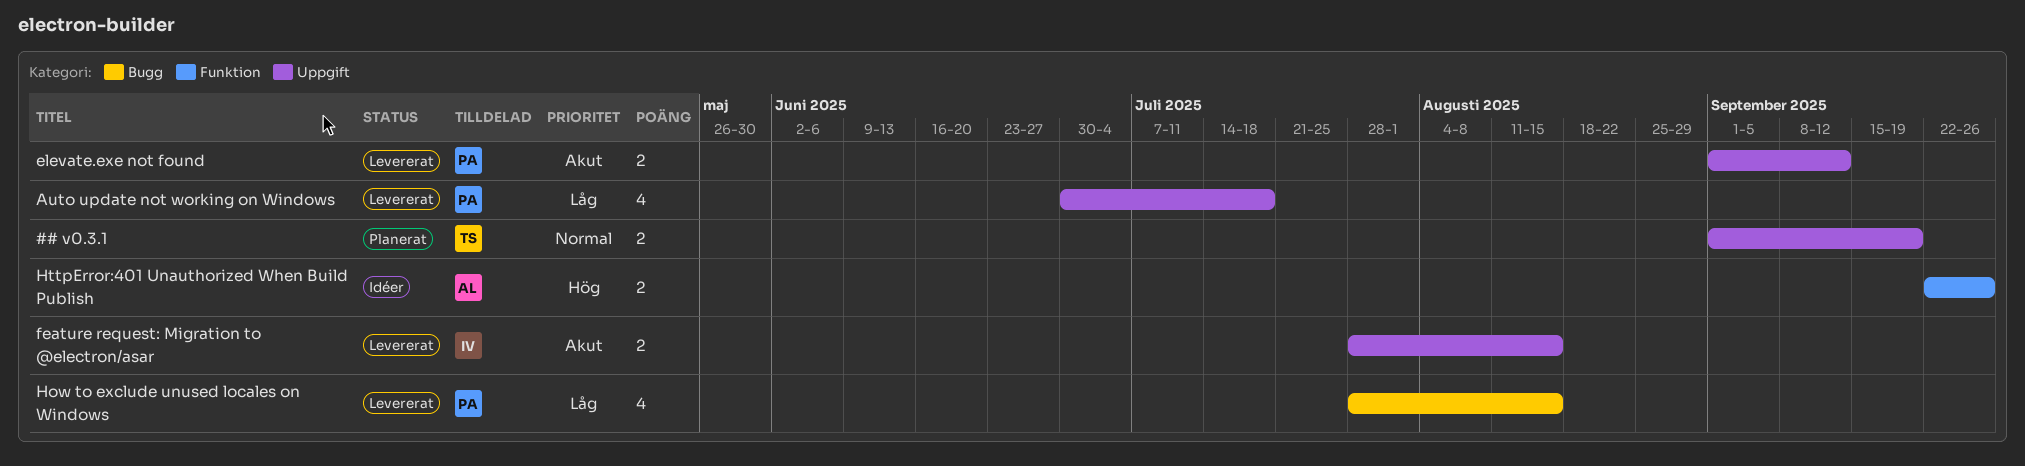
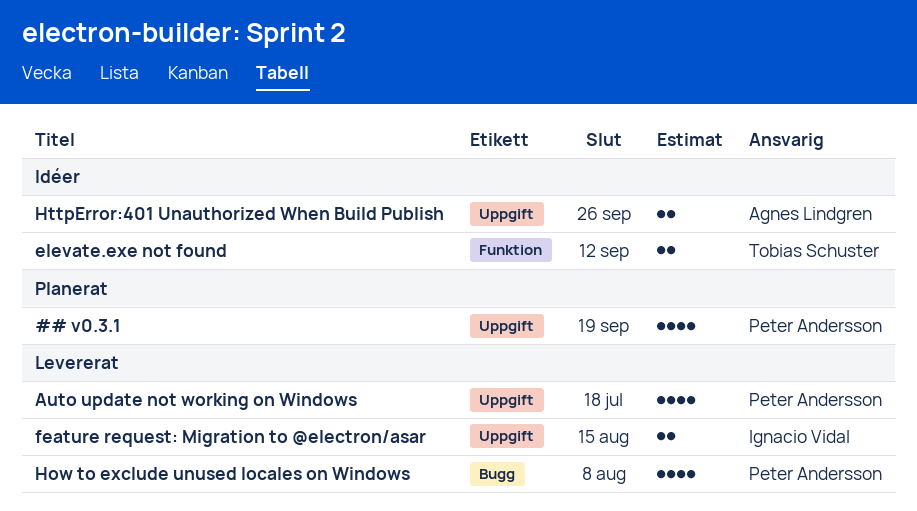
## v0.3.1, owner: Tobias Schuster -> Peter Andersson
## v0.3.1, estimate: 2 -> 4
elevate.exe not found, status: Levererat -> Idéer
elevate.exe not found, owner: Peter Andersson -> Tobias Schuster
elevate.exe not found, label: Uppgift -> Funktion
How to exclude unused locales on Windows, due: Aug 15 -> Aug 8
HttpError:401 Unauthorized When Build Publish, label: Funktion -> Uppgift

